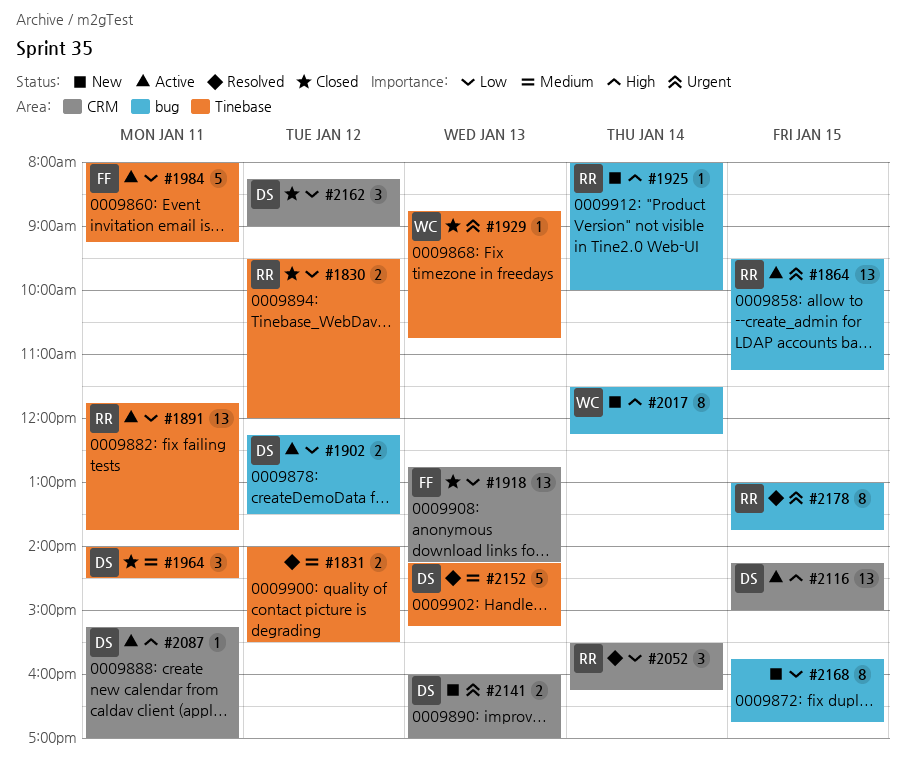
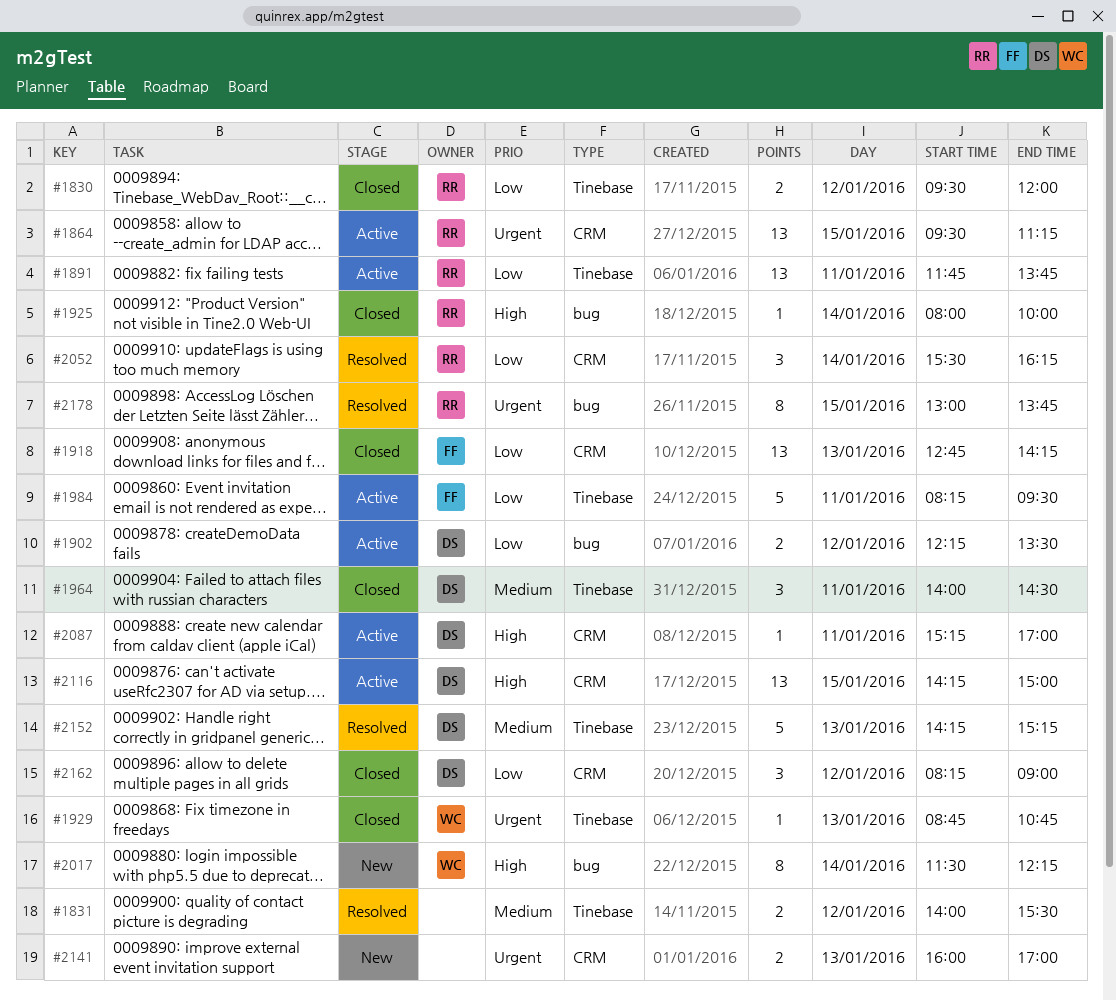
#1864, label: bug -> CRM
#1925, status: New -> Closed
#1984, begins: 08:00 -> 08:15
#1984, ends: 09:15 -> 09:30
#2141, owner: DS -> none
#2168: present -> none

